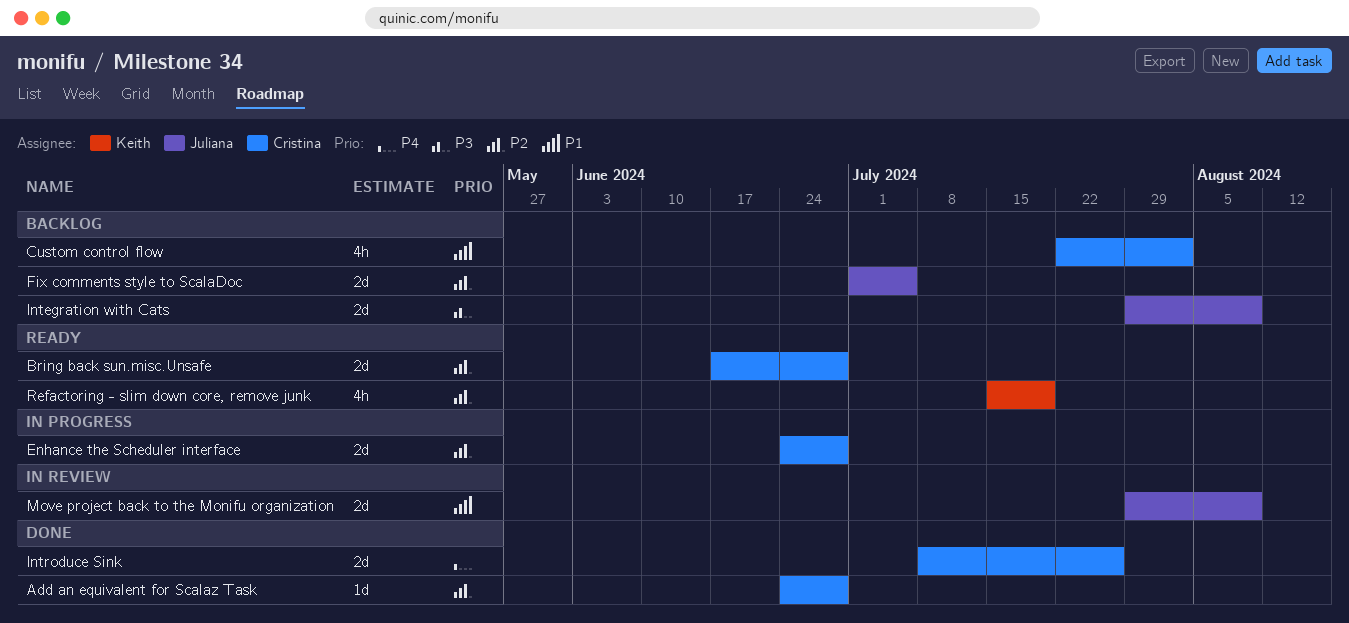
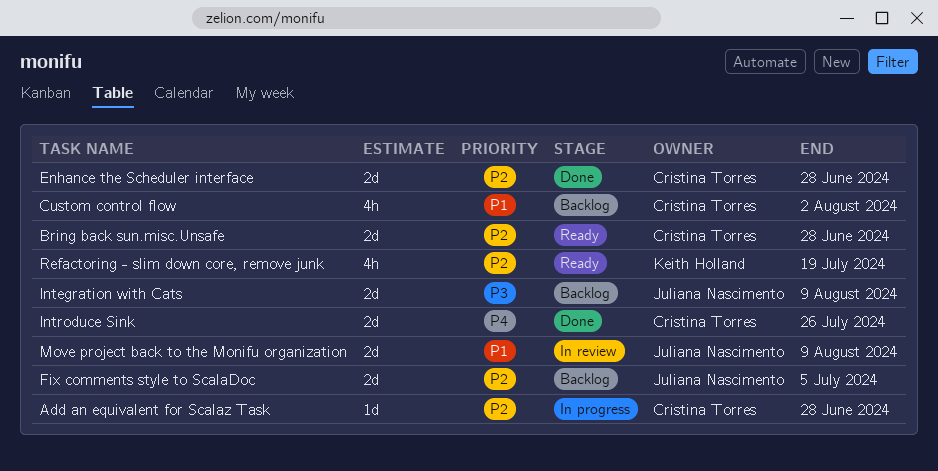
Add an equivalent for Scalaz Task, status: Done -> In progress
Enhance the Scheduler interface, status: In progress -> Done

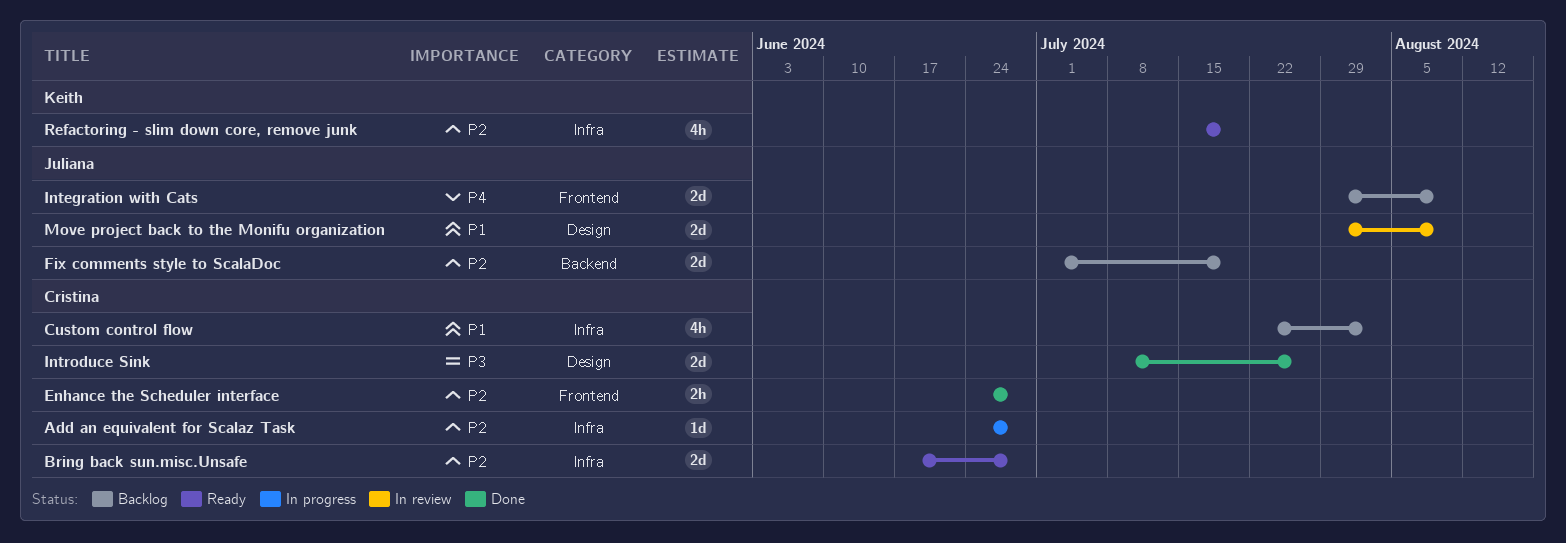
Enhance the Scheduler interface, estimate: 2d -> 2h
Fix comments style to ScalaDoc, due: Jul 5 -> Jul 19
Integration with Cats, priority: P3 -> P4
Introduce Sink, priority: P4 -> P3

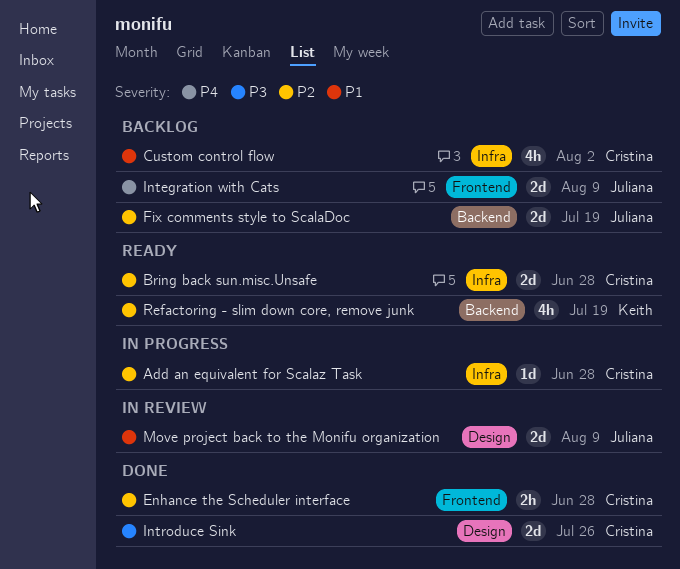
Refactoring - slim down core, remove junk, label: Infra -> Backend

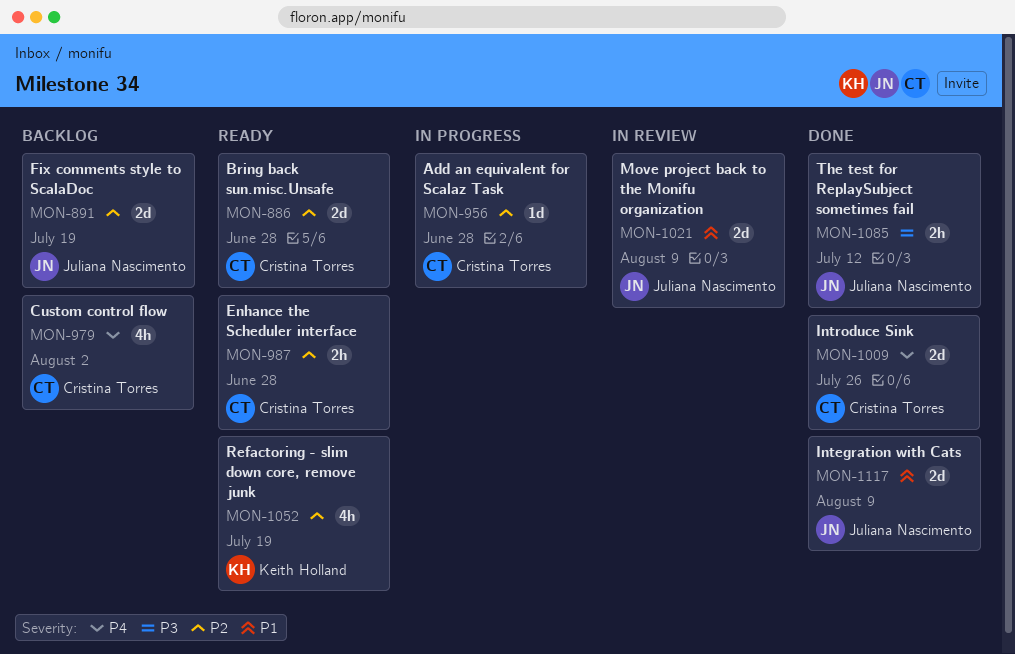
Custom control flow, priority: P1 -> P4
Enhance the Scheduler interface, status: Done -> Ready
Integration with Cats, status: Backlog -> Done
Integration with Cats, priority: P4 -> P1
Introduce Sink, priority: P3 -> P4
The test for ReplaySubject sometimes fail: none -> present

